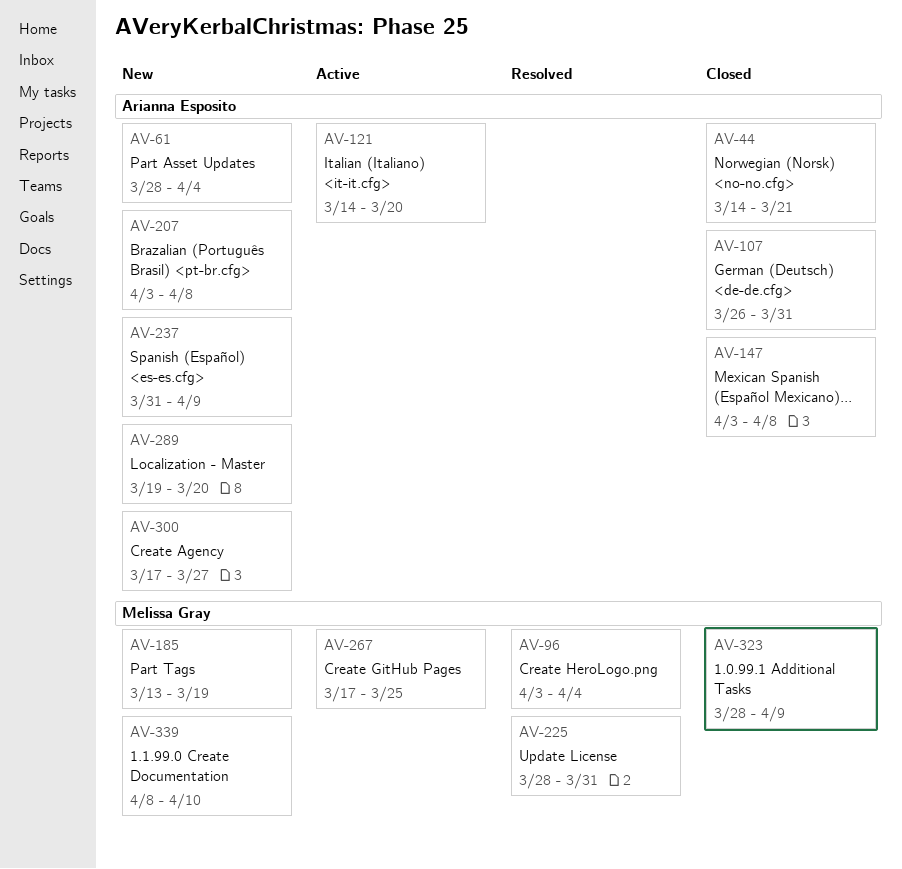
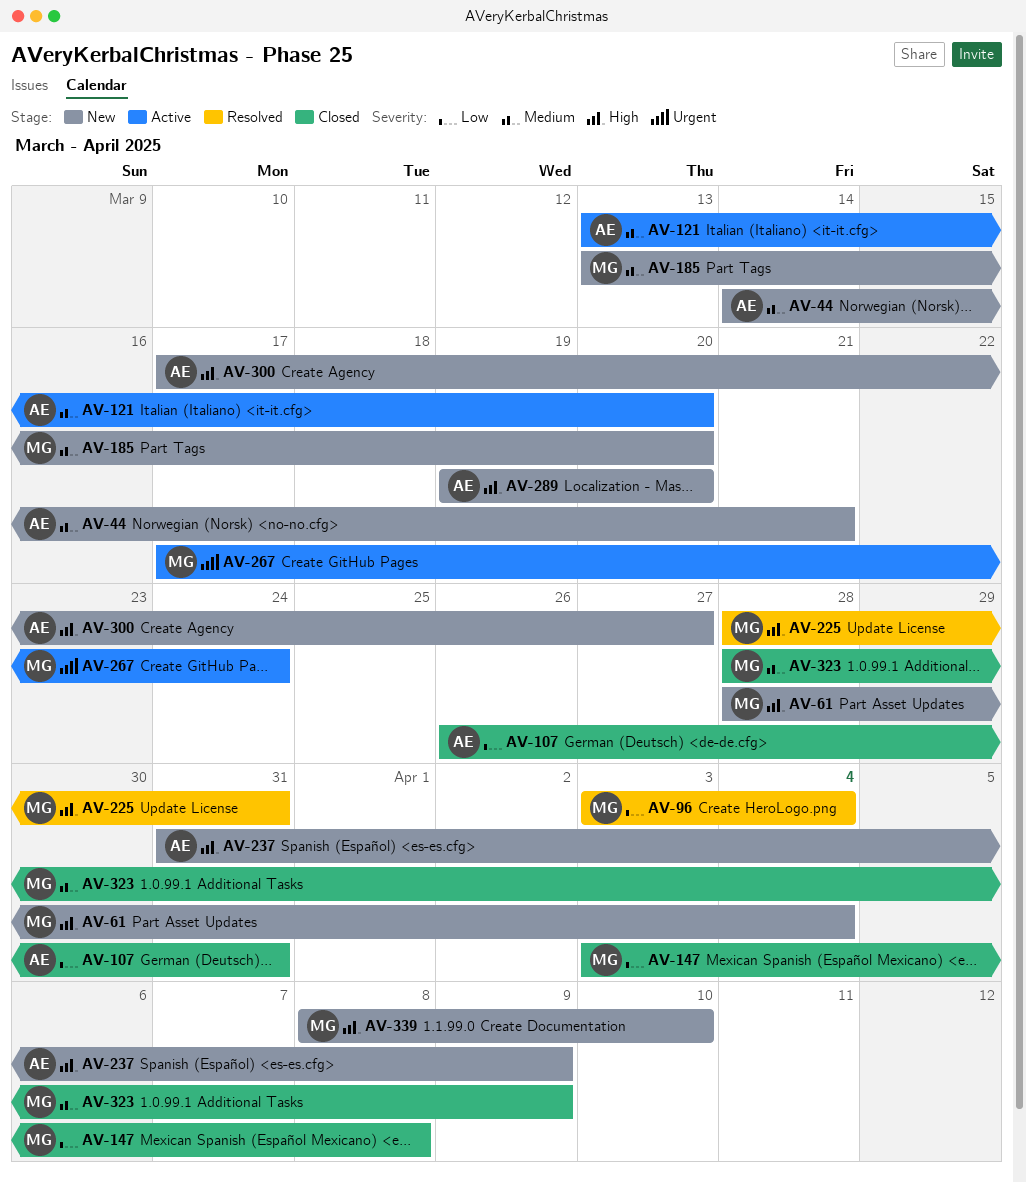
AV-44, status: Closed -> New
AV-61, owner: Arianna Esposito -> Melissa Gray
AV-121, start: Mar 14 -> Mar 13
AV-147, owner: Arianna Esposito -> Melissa Gray
AV-185, due: Mar 19 -> Mar 20
AV-207: present -> none
AV-267, due: Mar 25 -> Mar 24

